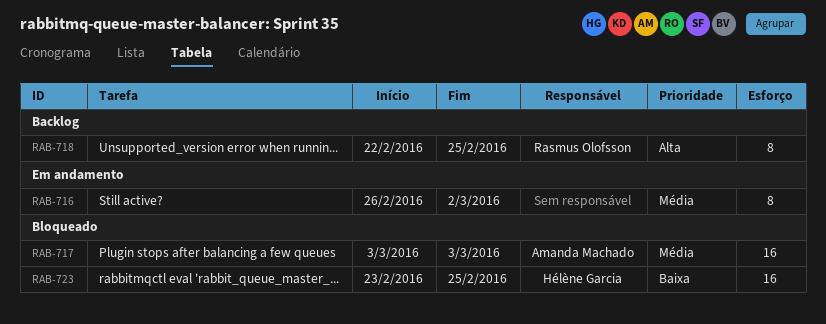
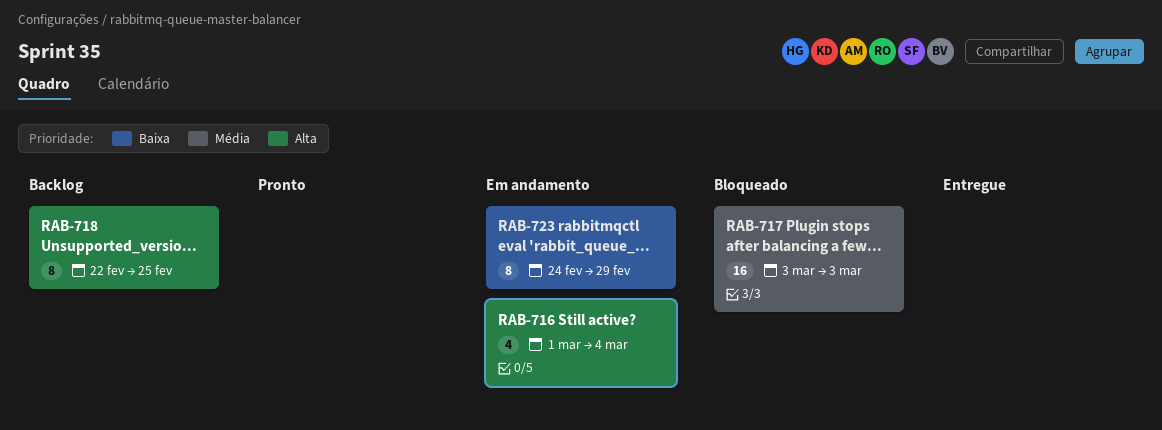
RAB-716, priority: Média -> Alta
RAB-716, estimate: 8 -> 4
RAB-716, start: Feb 26 -> Mar 1
RAB-716, due: Mar 2 -> Mar 4
RAB-723, status: Bloqueado -> Em andamento
RAB-723, estimate: 16 -> 8
RAB-723, start: Feb 23 -> Feb 24
RAB-723, due: Feb 25 -> Feb 29

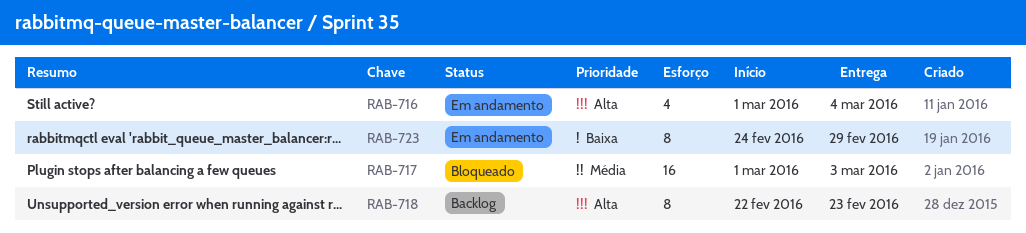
RAB-717, start: Mar 3 -> Mar 1
RAB-718, due: Feb 25 -> Feb 23

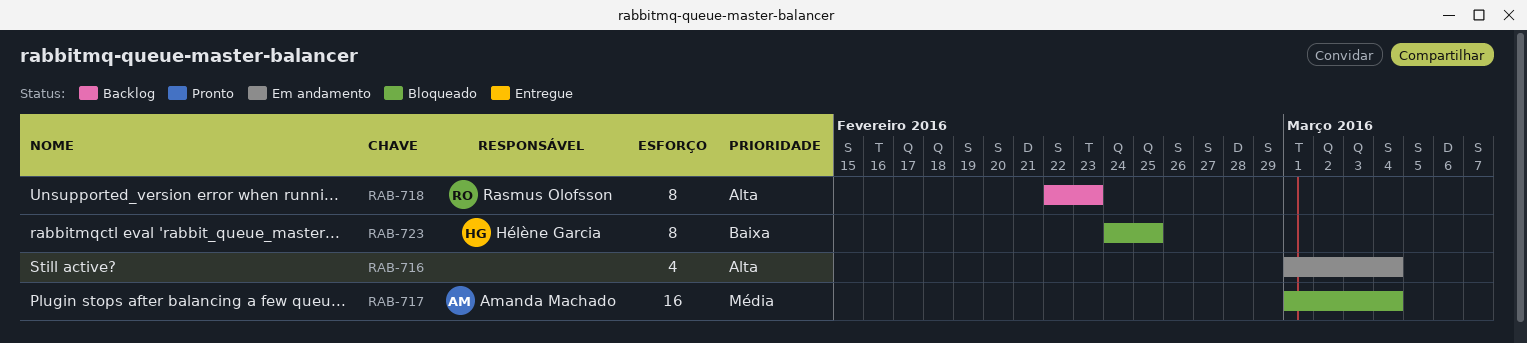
RAB-717, due: Mar 3 -> Mar 4
RAB-723, status: Em andamento -> Bloqueado
RAB-723, due: Feb 29 -> Feb 25

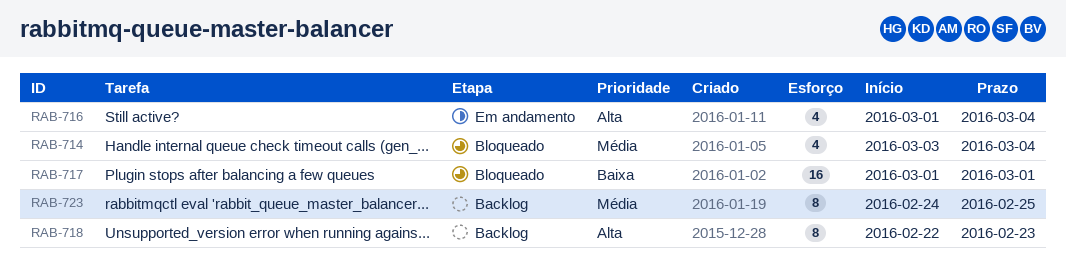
RAB-714: none -> present
RAB-717, priority: Média -> Baixa
RAB-717, due: Mar 4 -> Mar 1
RAB-723, status: Bloqueado -> Backlog
RAB-723, priority: Baixa -> Média

